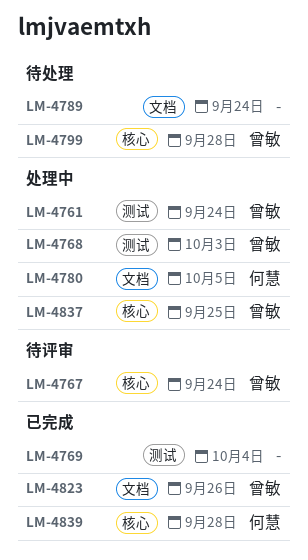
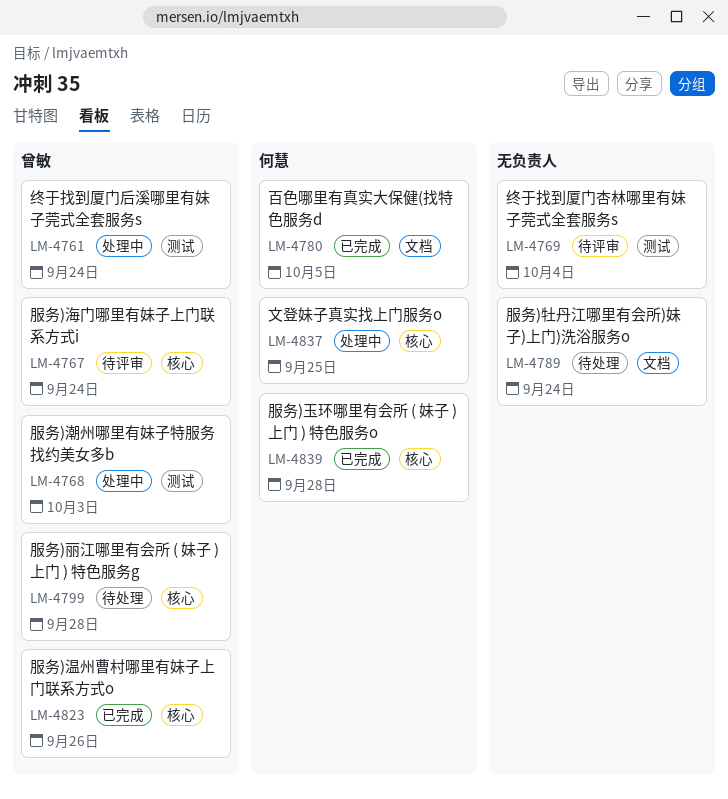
LM-4769, status: 已完成 -> 待评审
LM-4780, status: 处理中 -> 已完成
LM-4823, label: 文档 -> 核心
LM-4837, owner: 曾敏 -> 何慧

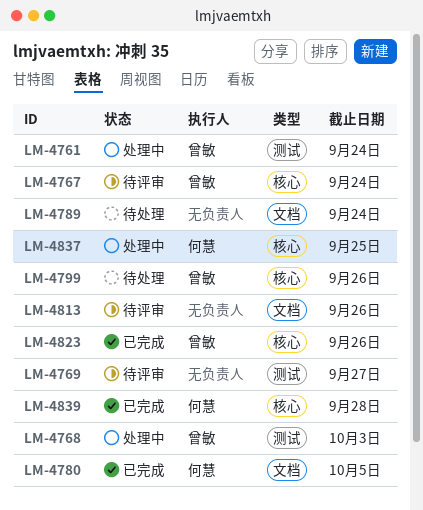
LM-4769, due: Oct 4 -> Sep 27
LM-4799, due: Sep 28 -> Sep 26
LM-4813: none -> present

